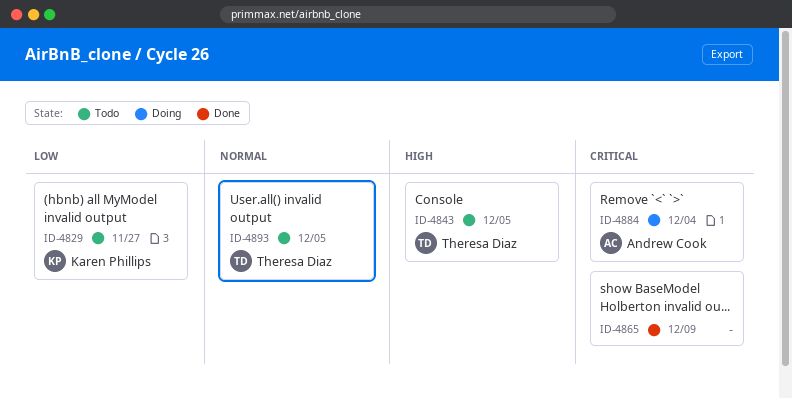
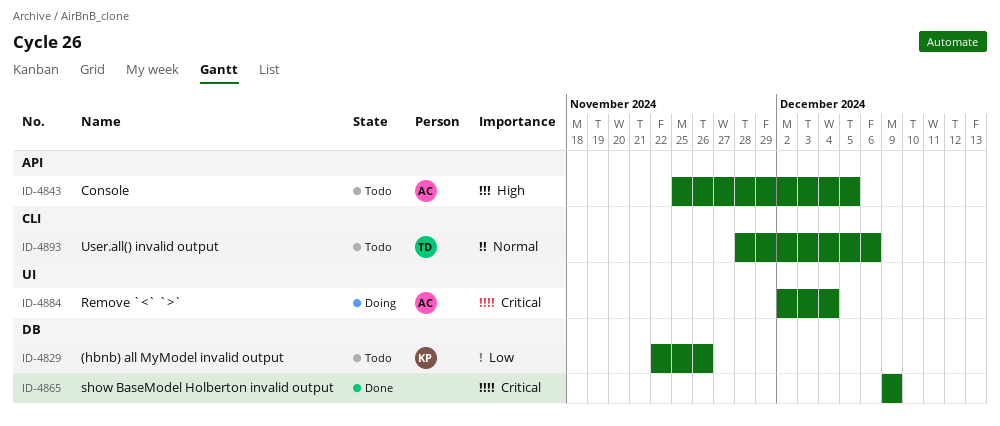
ID-4829, due: Nov 27 -> Nov 26
ID-4843, owner: Theresa Diaz -> Andrew Cook
ID-4893, due: Dec 5 -> Dec 6

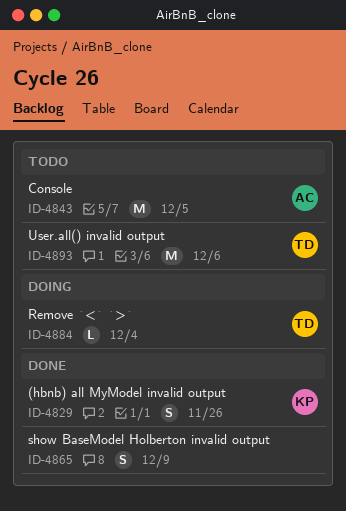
ID-4829, status: Todo -> Done
ID-4884, owner: AC -> TD

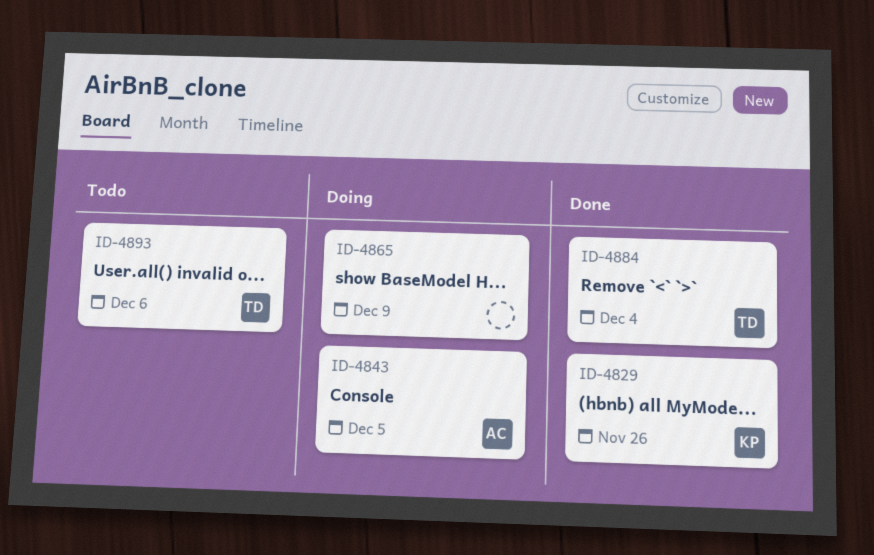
ID-4843, status: Todo -> Doing
ID-4865, status: Done -> Doing
ID-4884, status: Doing -> Done

